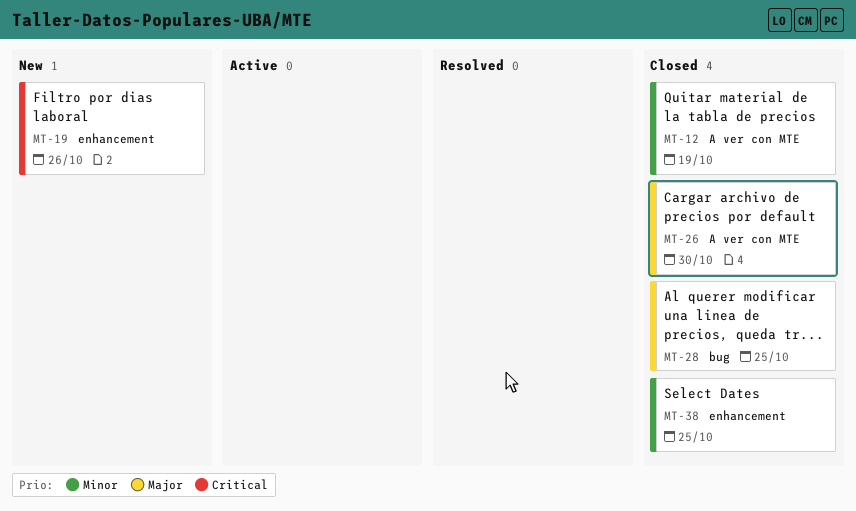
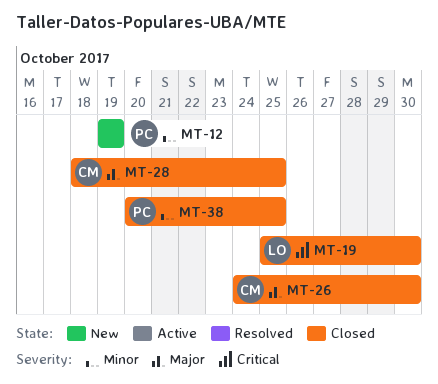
MT-12, status: Closed -> New
MT-19, status: New -> Closed
MT-19, due: Oct 26 -> Oct 30

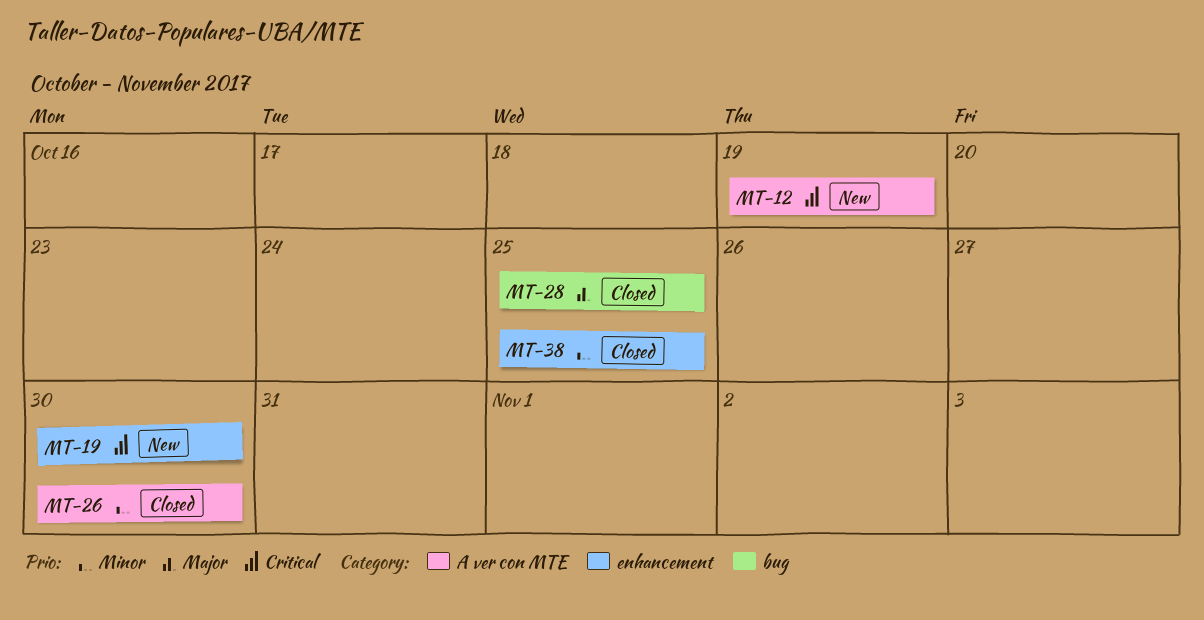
MT-12, priority: Minor -> Critical
MT-19, status: Closed -> New
MT-26, priority: Major -> Minor

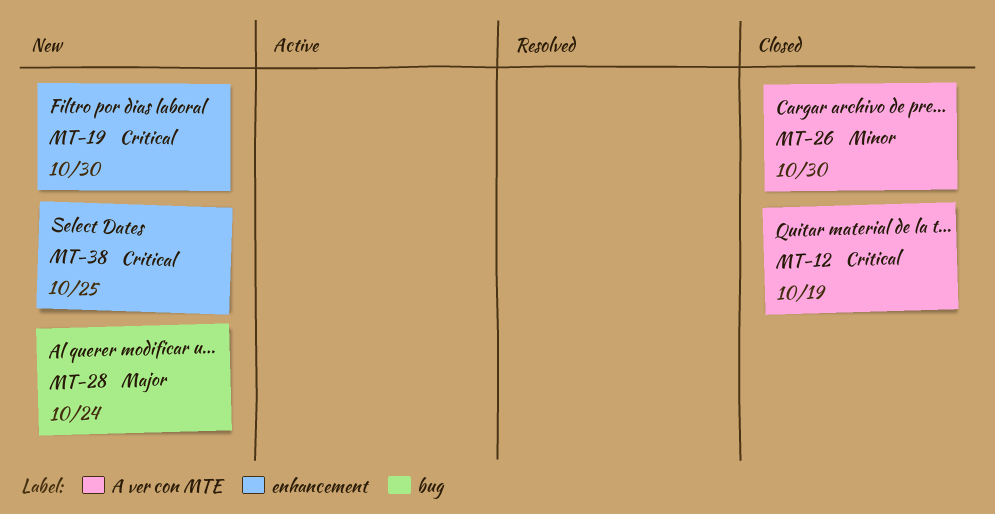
MT-12, status: New -> Closed
MT-28, status: Closed -> New
MT-28, due: Oct 25 -> Oct 24
MT-38, status: Closed -> New
MT-38, priority: Minor -> Critical

